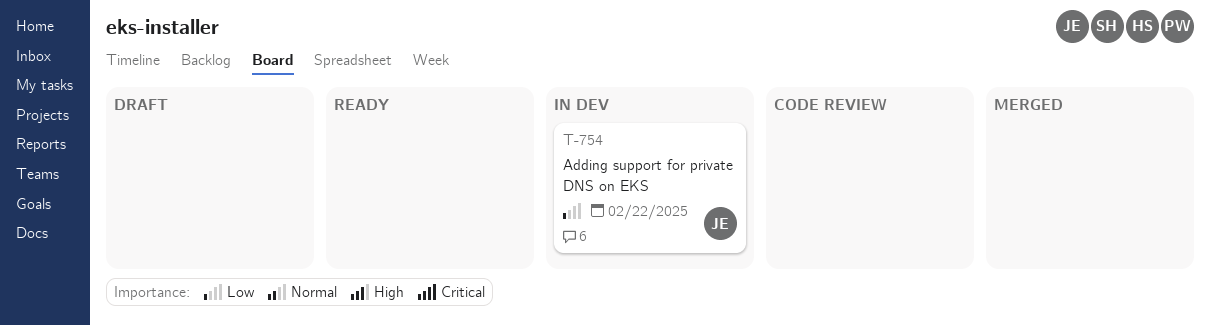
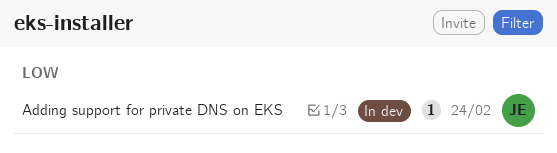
Adding support for private DNS on EKS, due: Feb 22 -> Feb 24

